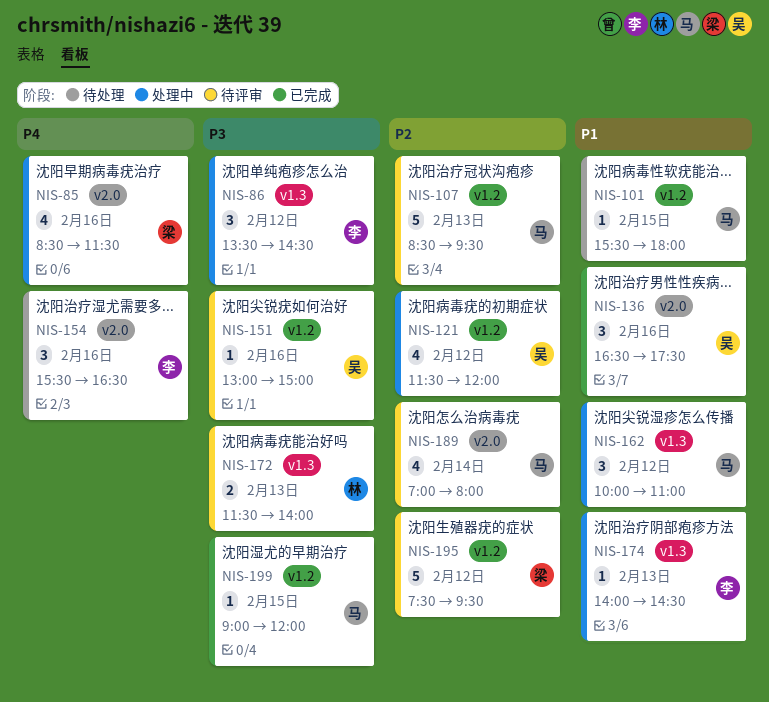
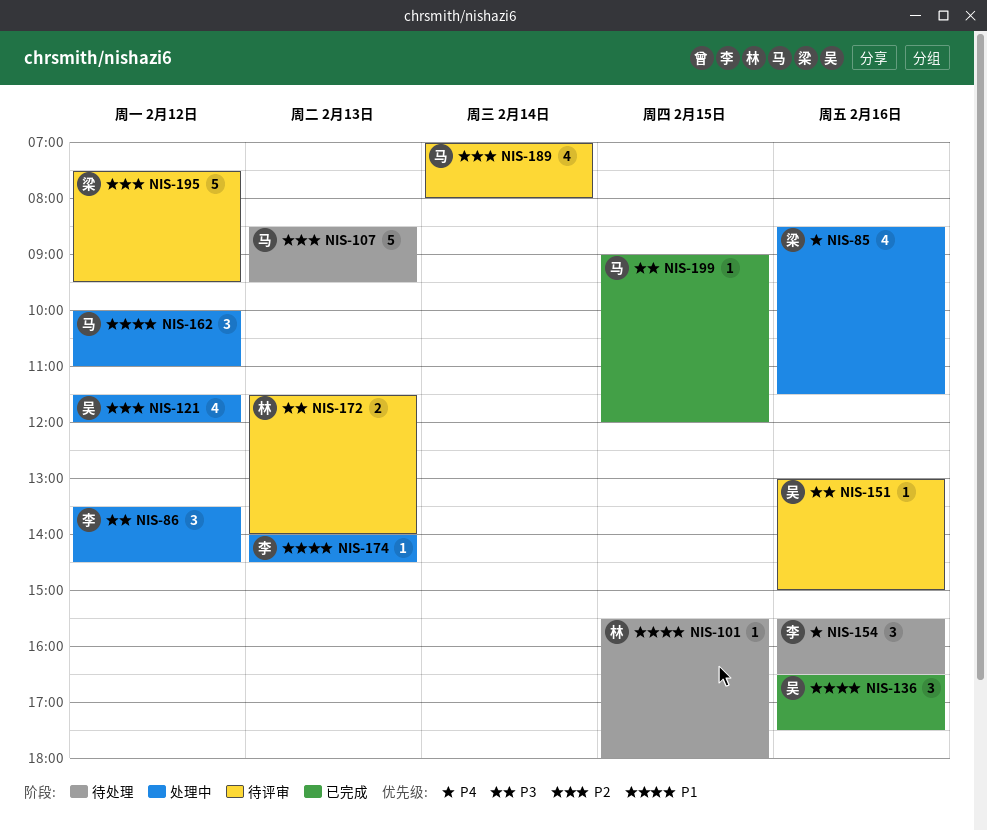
NIS-101, owner: 马 -> 林
NIS-107, status: 待评审 -> 待处理

